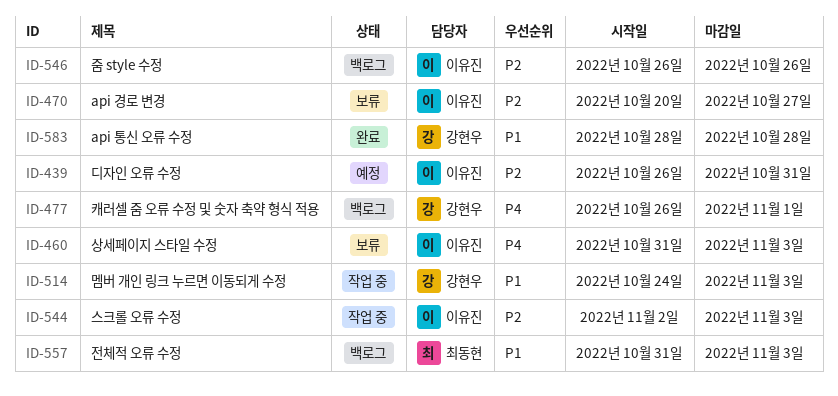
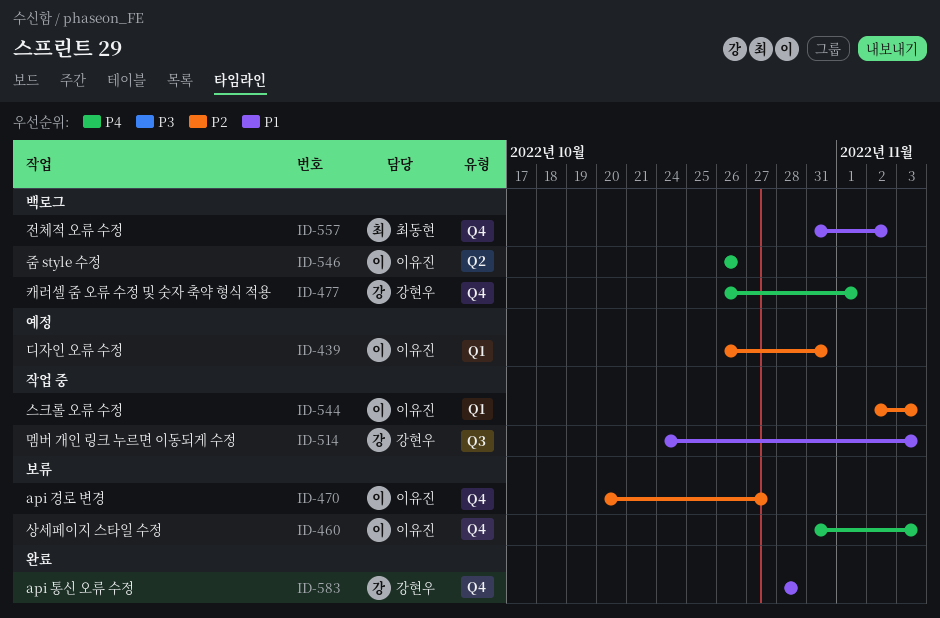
ID-546, priority: P2 -> P4
ID-557, due: Nov 3 -> Nov 2

